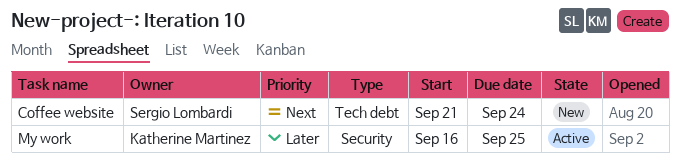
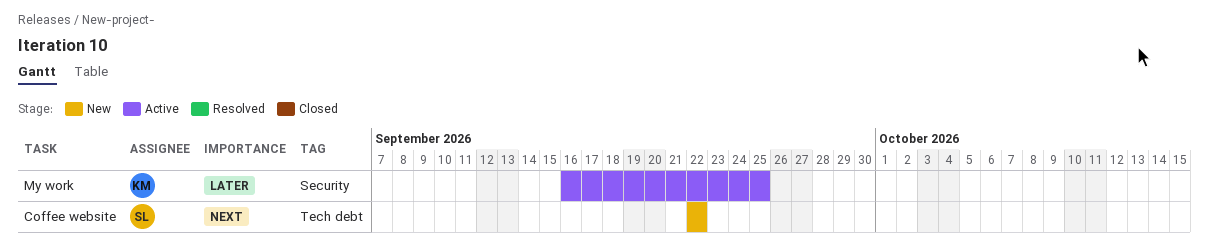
Coffee website, start: Sep 21 -> Sep 22
Coffee website, due: Sep 24 -> Sep 22

